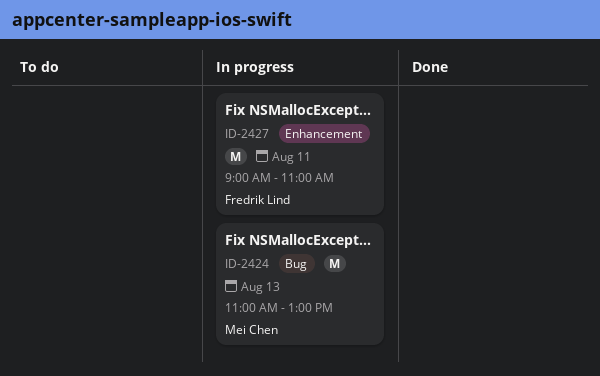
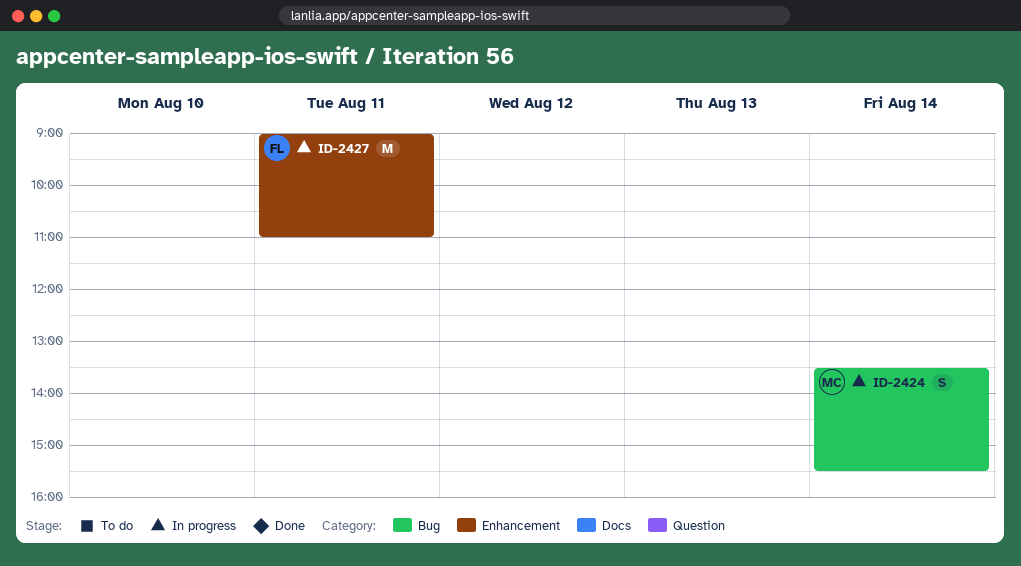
ID-2424, estimate: M -> S
ID-2424, day: Aug 13 -> Aug 14
ID-2424, begins: 11:00 -> 13:30
ID-2424, ends: 13:00 -> 15:30

